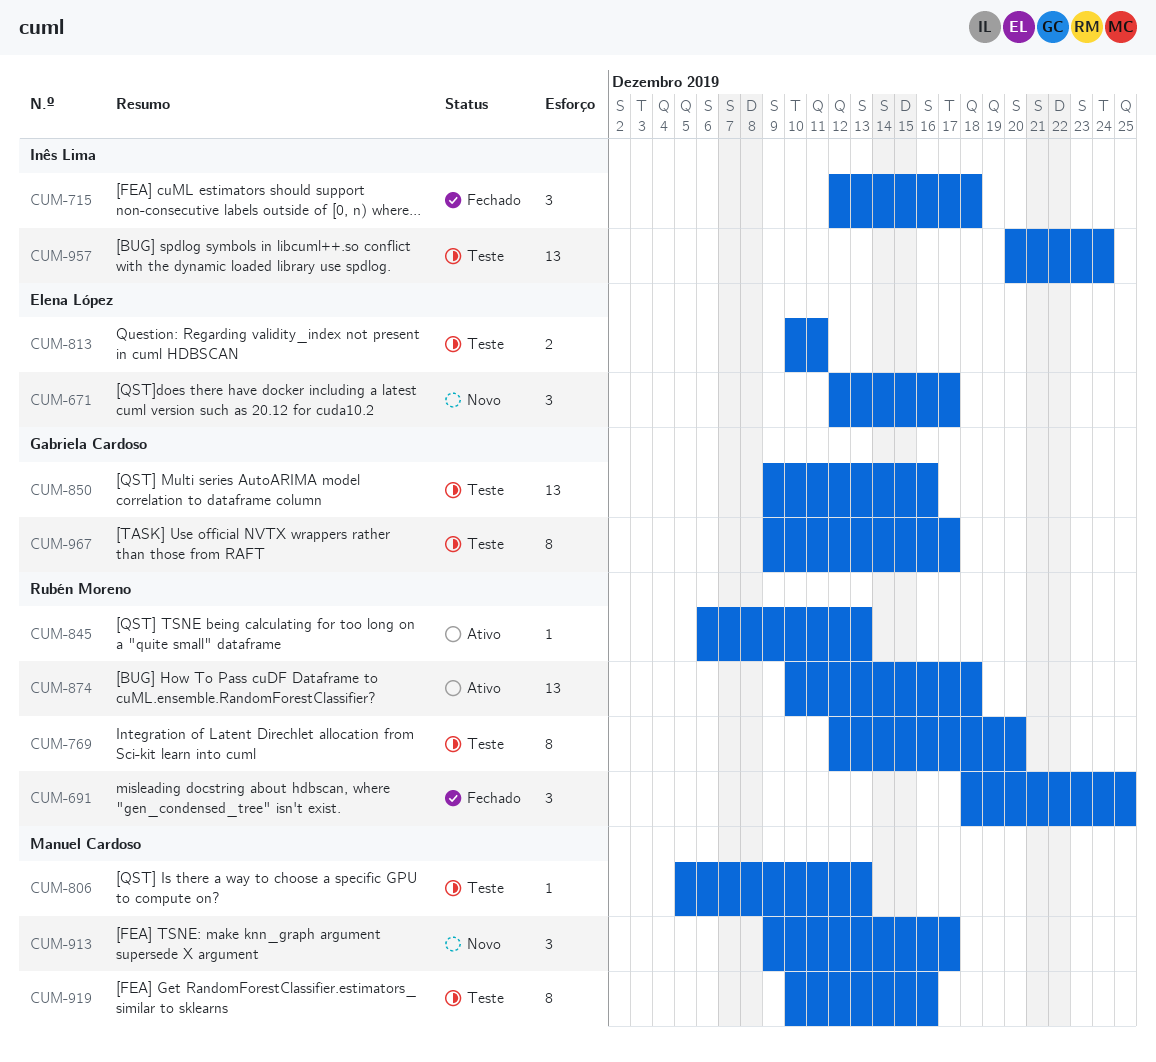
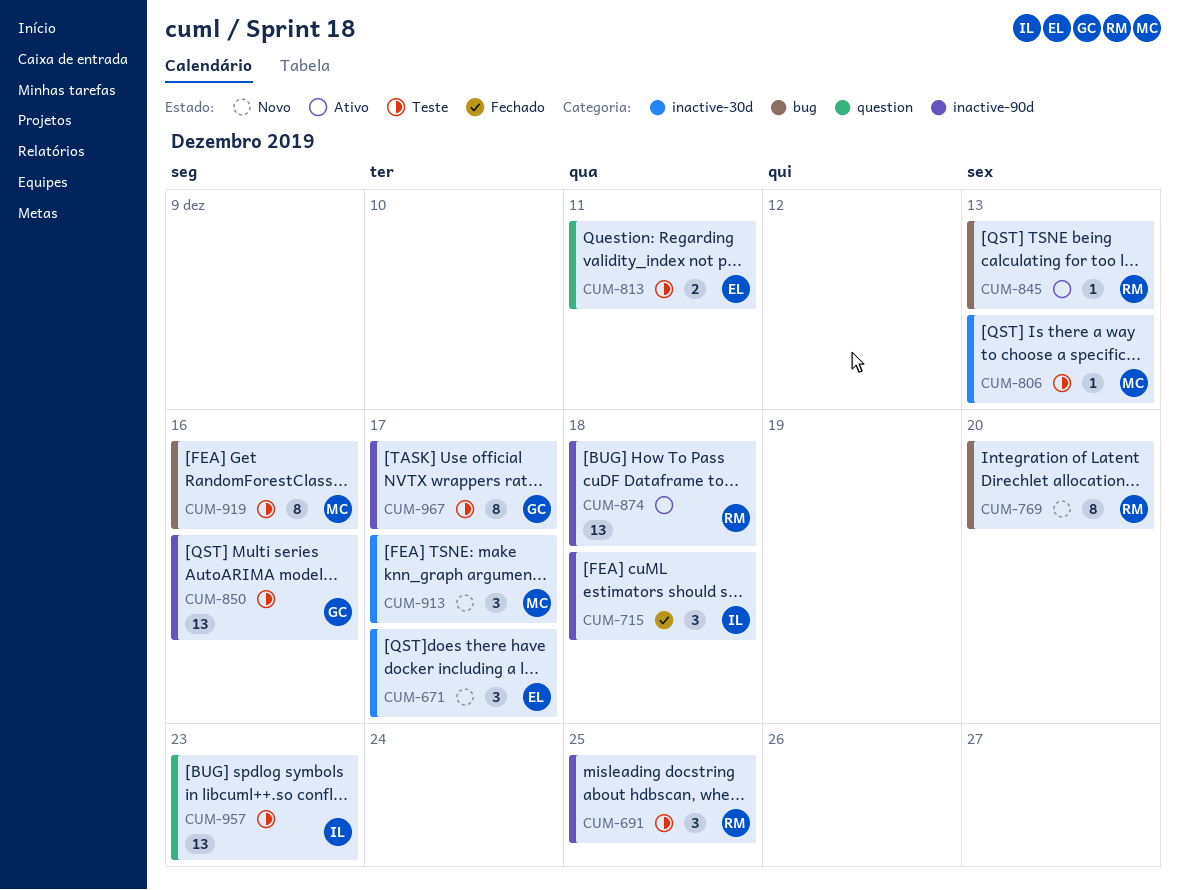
CUM-691, status: Fechado -> Teste
CUM-769, status: Teste -> Novo
CUM-957, due: Dec 24 -> Dec 23

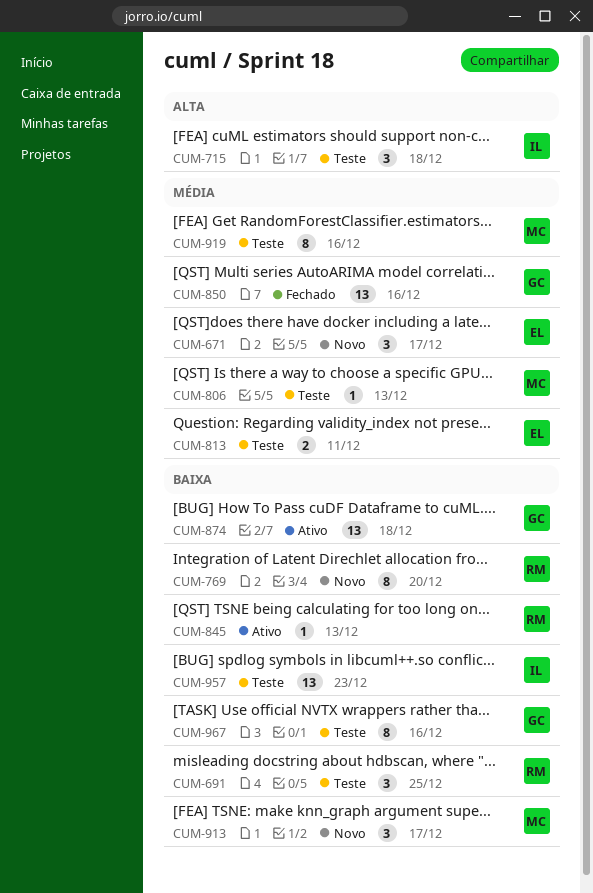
CUM-715, status: Fechado -> Teste
CUM-850, status: Teste -> Fechado
CUM-874, owner: RM -> GC
CUM-967, due: Dec 17 -> Dec 16

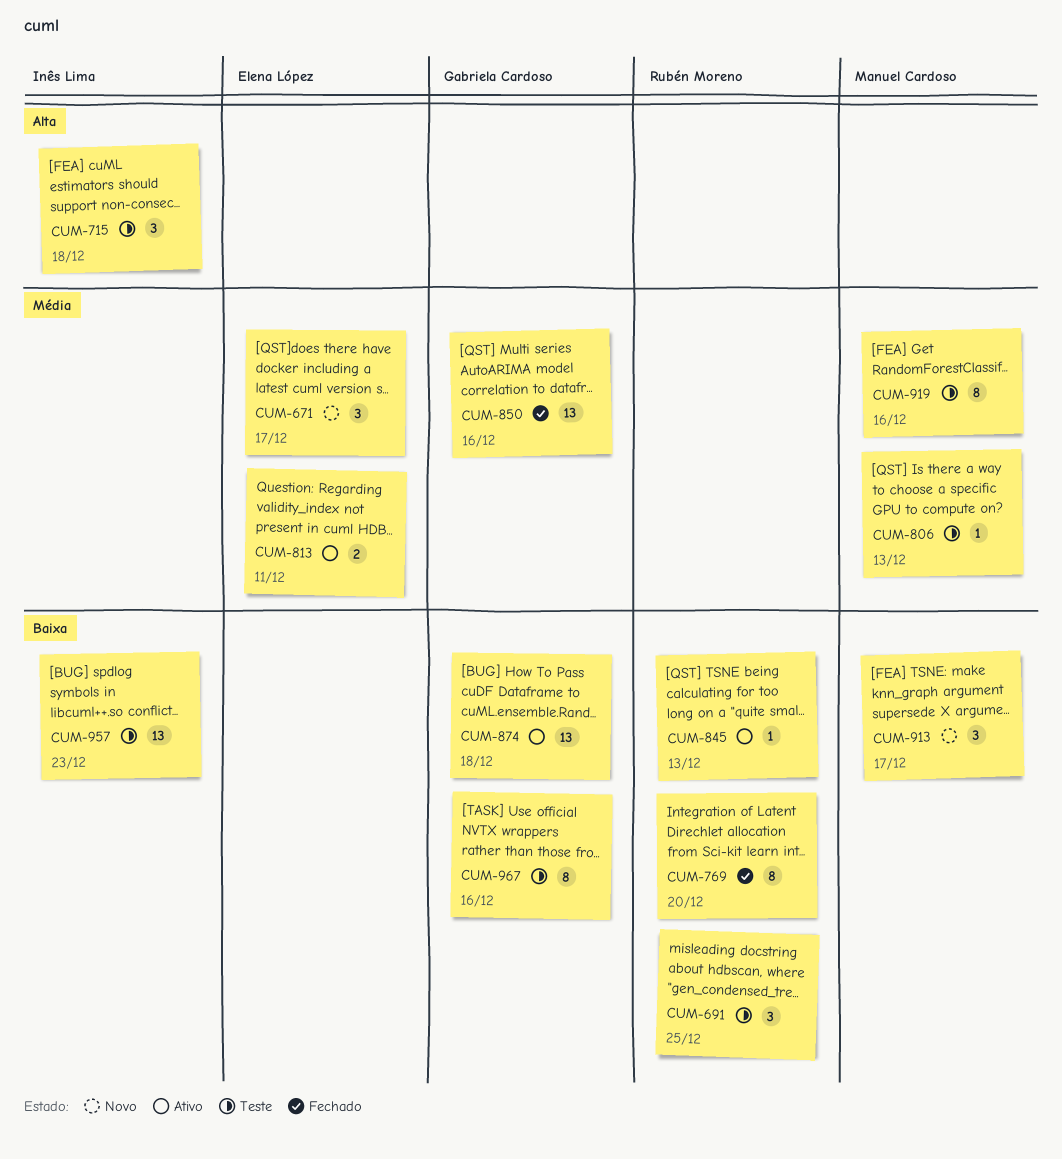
CUM-769, status: Novo -> Fechado
CUM-813, status: Teste -> Ativo

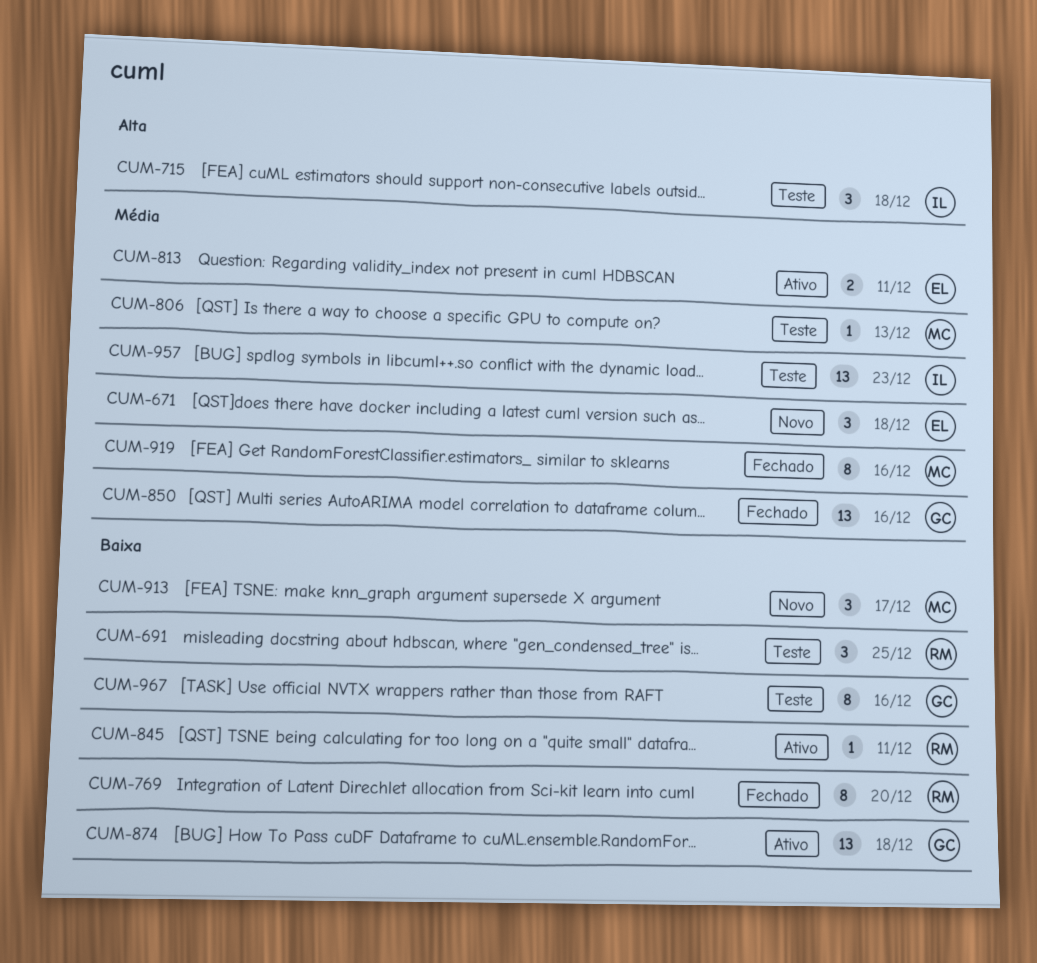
CUM-671, due: Dec 17 -> Dec 18
CUM-845, due: Dec 13 -> Dec 11
CUM-919, status: Teste -> Fechado
CUM-957, priority: Baixa -> Média

